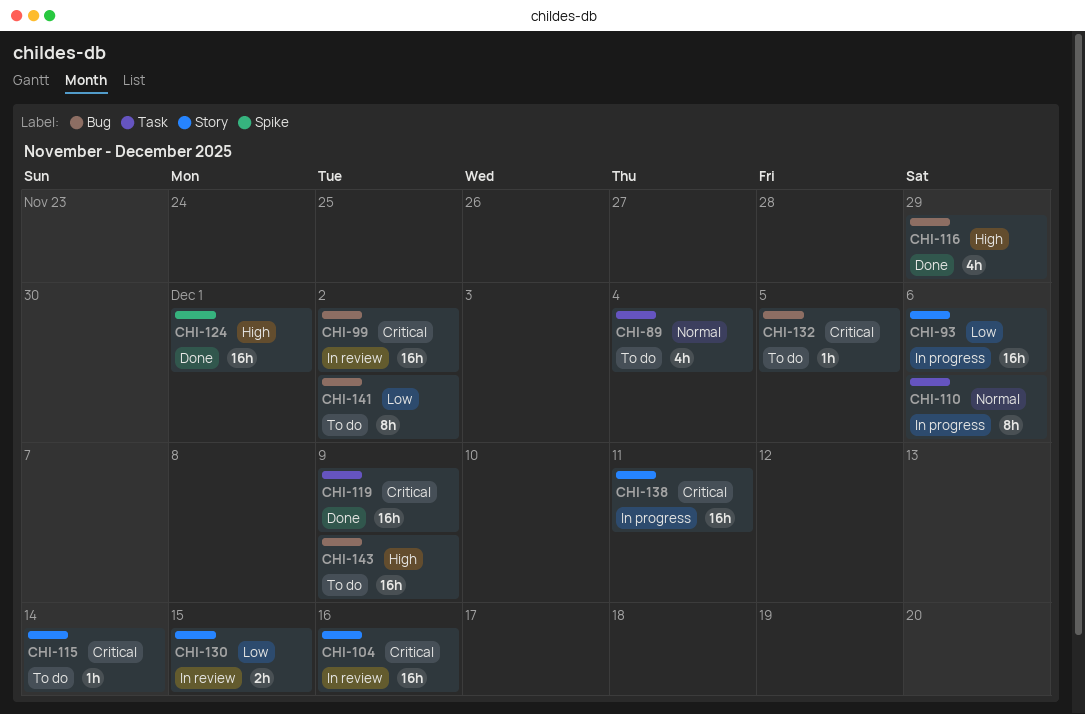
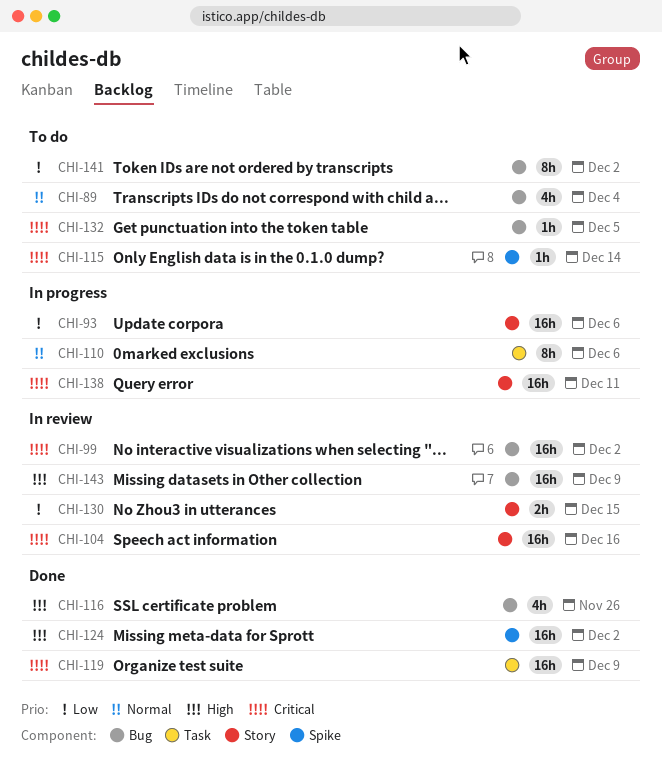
CHI-89, label: Task -> Bug
CHI-115, label: Story -> Spike
CHI-116, due: Nov 29 -> Nov 26
CHI-124, due: Dec 1 -> Dec 2
CHI-143, status: To do -> In review

